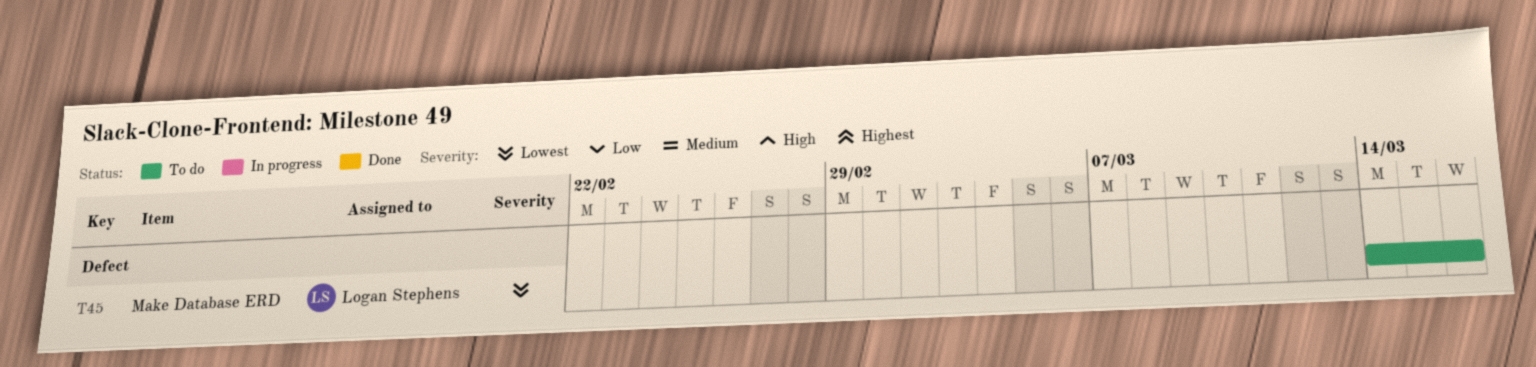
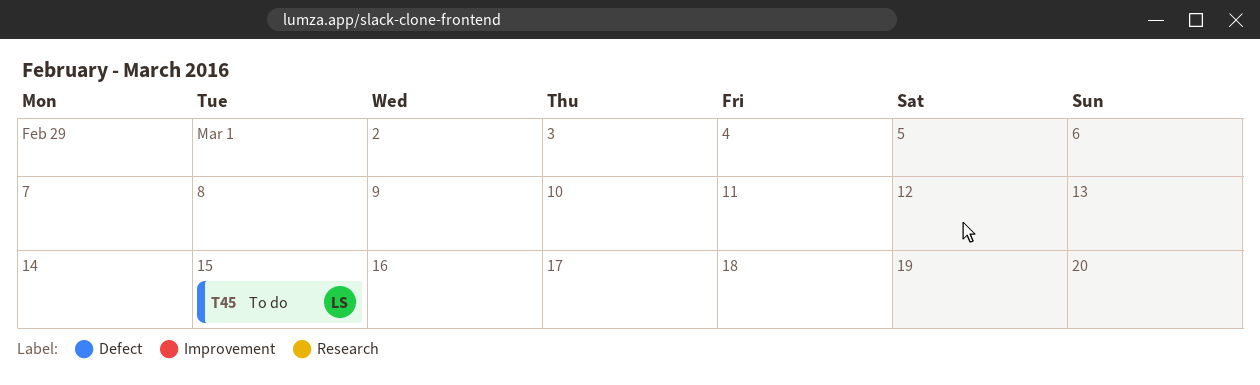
T45, due: Mar 16 -> Mar 15

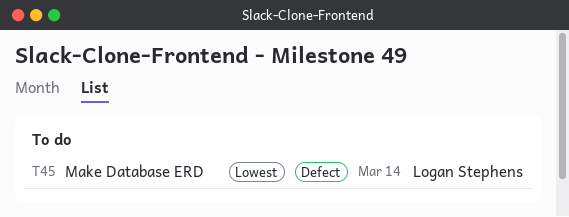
T45, due: Mar 15 -> Mar 14

